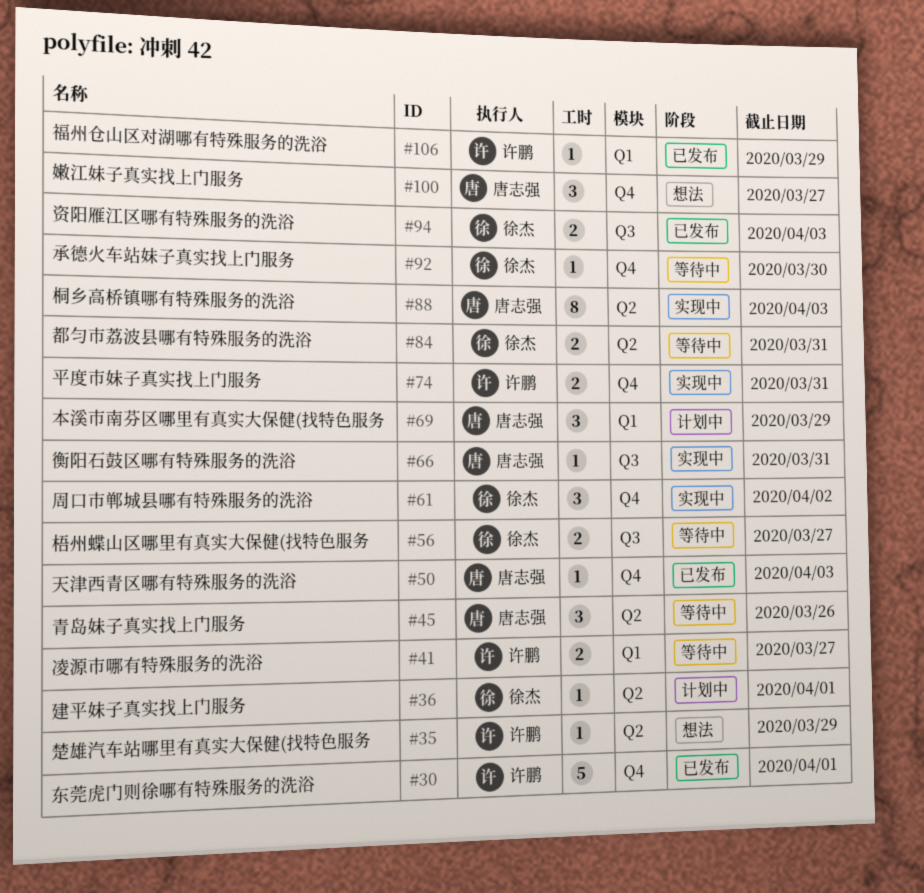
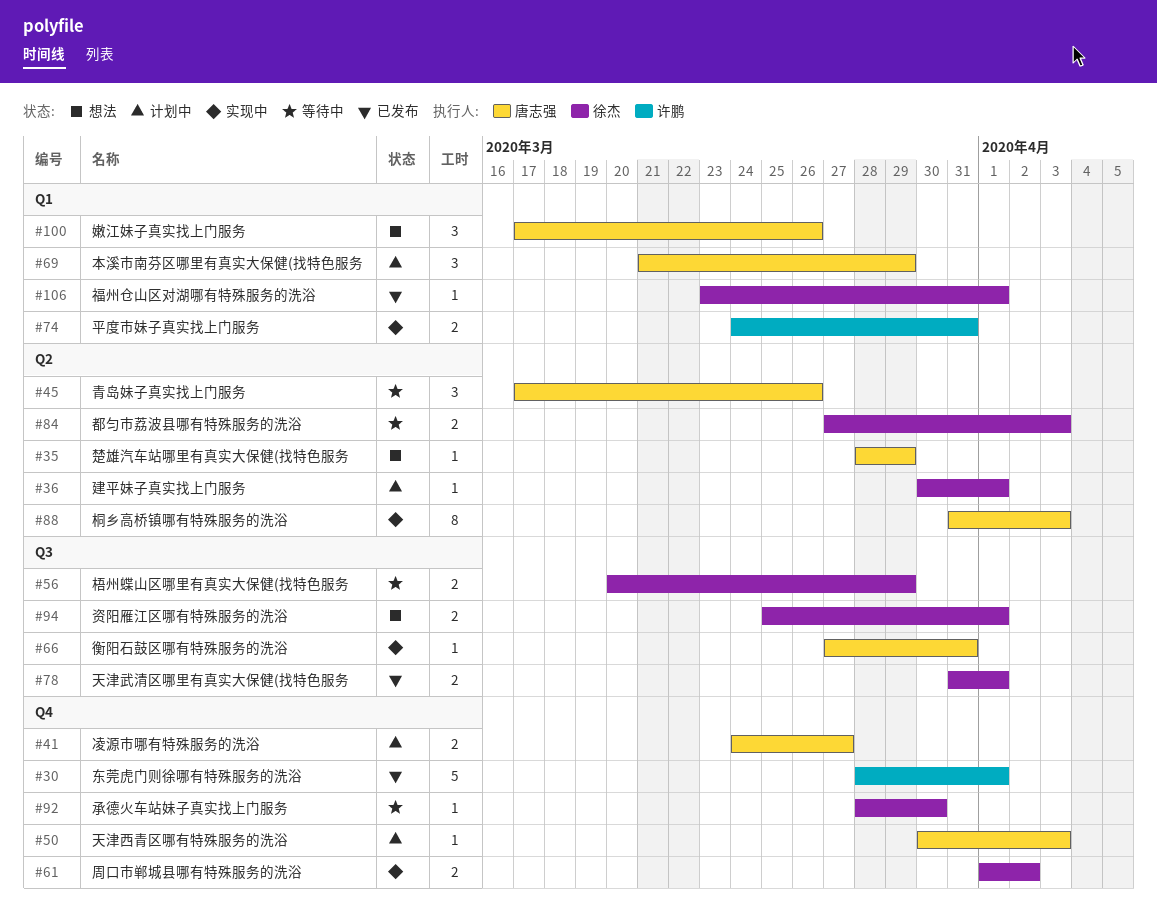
#35, owner: 许鹏 -> 唐志强
#41, status: 等待中 -> 计划中
#41, owner: 许鹏 -> 唐志强
#41, label: Q1 -> Q4
#50, status: 已发布 -> 计划中
#56, due: Mar 27 -> Mar 29
#61, estimate: 3 -> 2
#74, label: Q4 -> Q1
#78: none -> present
#84, due: Mar 31 -> Apr 3
#94, status: 已发布 -> 想法
#94, due: Apr 3 -> Apr 1
#100, label: Q4 -> Q1
#100, due: Mar 27 -> Mar 26
#106, owner: 许鹏 -> 徐杰
#106, due: Mar 29 -> Apr 1

